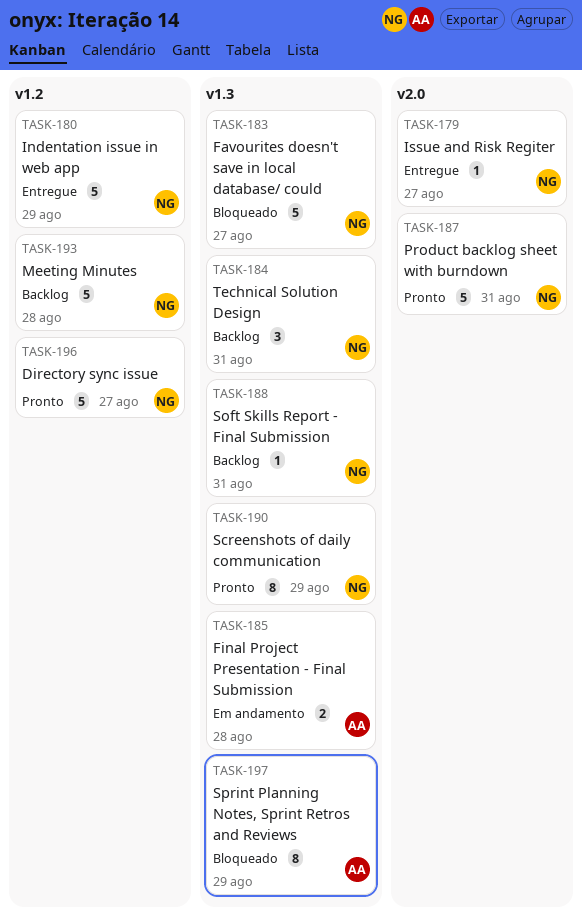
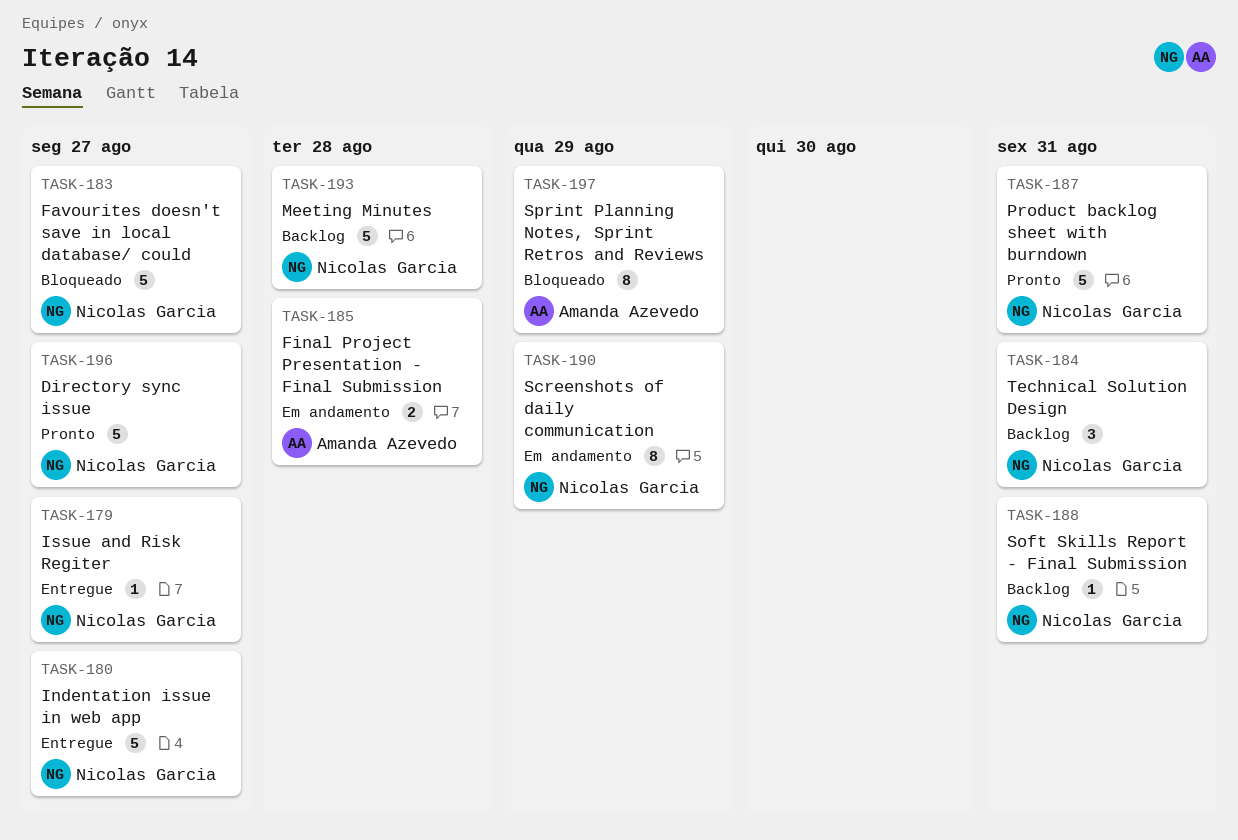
TASK-180, due: Aug 29 -> Aug 27
TASK-190, status: Pronto -> Em andamento

